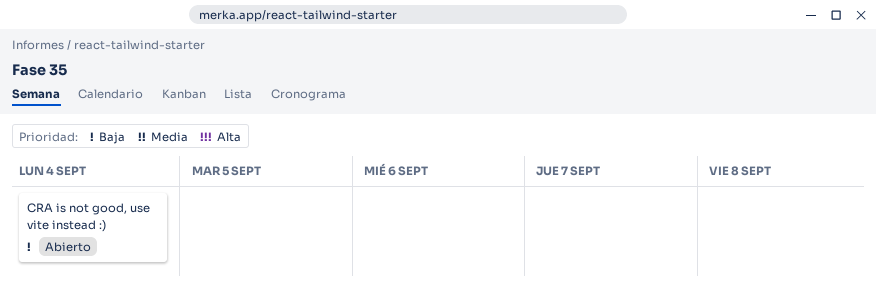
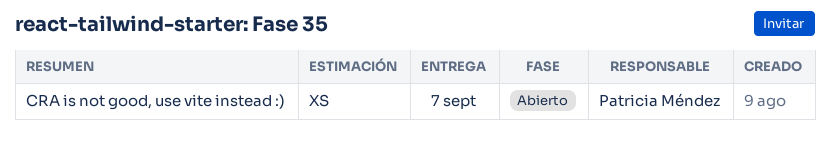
CRA is not good, use vite instead :), due: Sep 4 -> Sep 7

